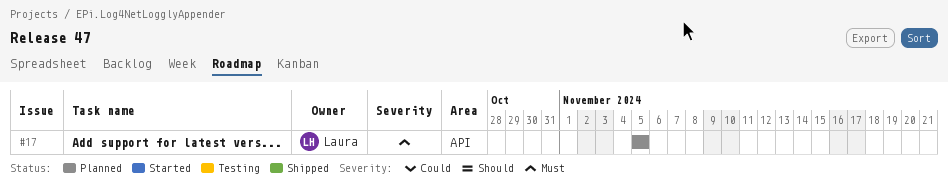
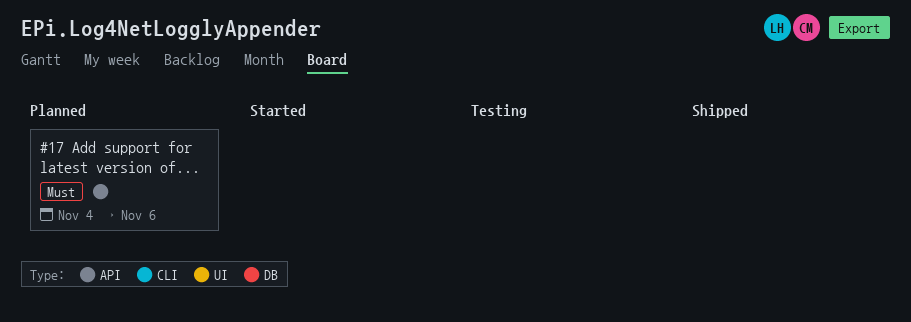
#17, start: Nov 5 -> Nov 4
#17, due: Nov 5 -> Nov 6

